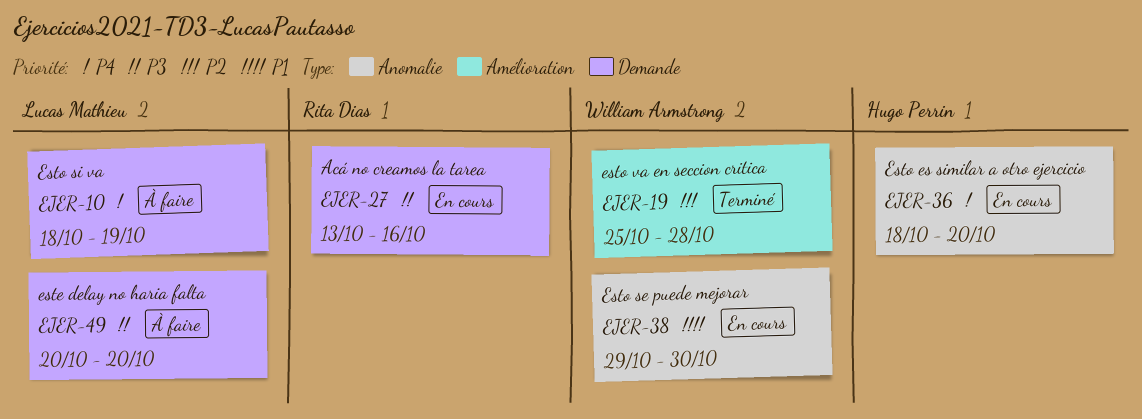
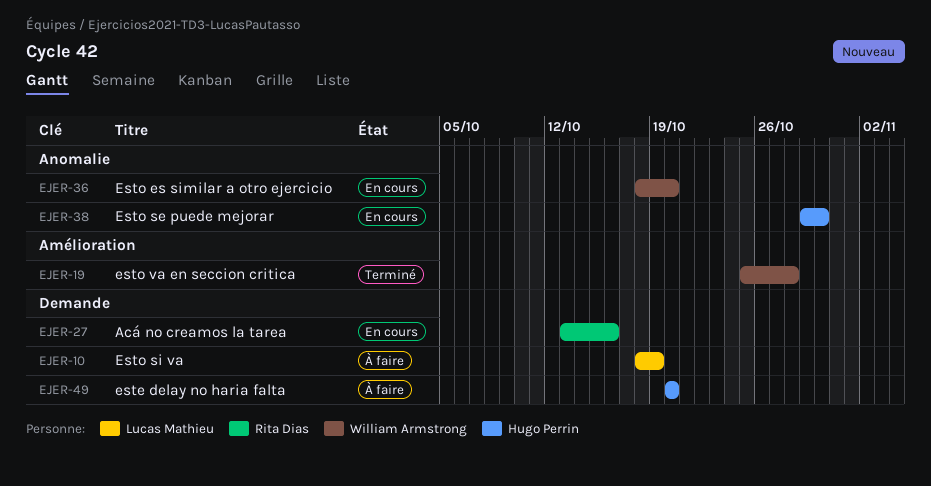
EJER-36, owner: Hugo Perrin -> William Armstrong
EJER-38, owner: William Armstrong -> Hugo Perrin
EJER-49, owner: Lucas Mathieu -> Hugo Perrin

